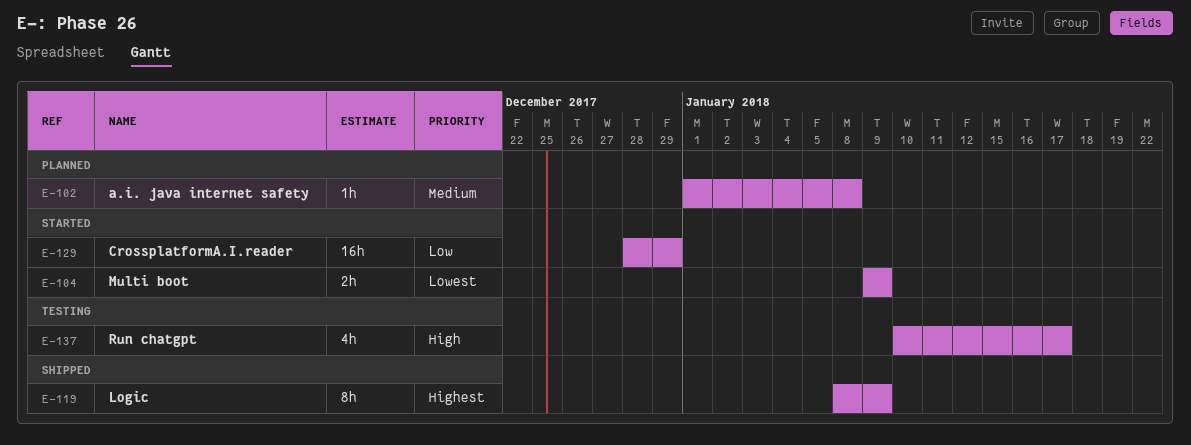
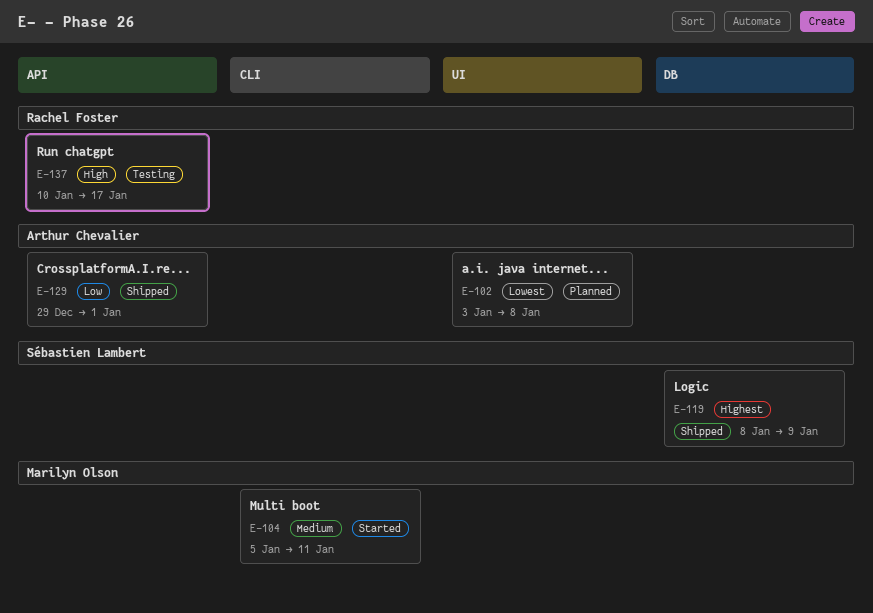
E-102, priority: Medium -> Lowest
E-102, start: Jan 1 -> Jan 3
E-104, priority: Lowest -> Medium
E-104, start: Jan 9 -> Jan 5
E-104, due: Jan 9 -> Jan 11
E-129, status: Started -> Shipped
E-129, start: Dec 28 -> Dec 29
E-129, due: Dec 29 -> Jan 1

